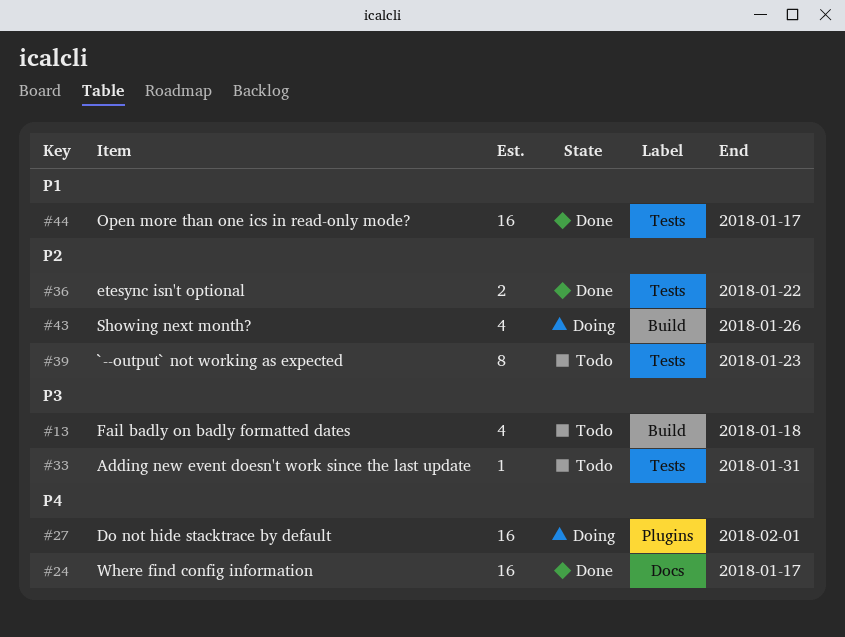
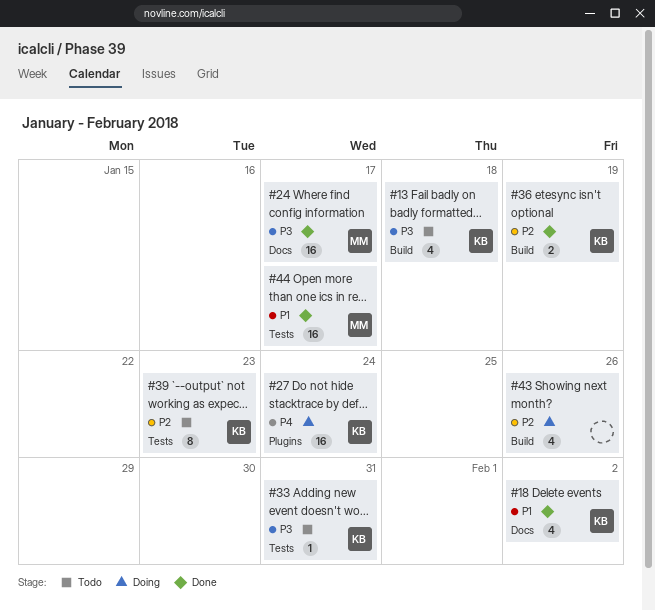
#18: none -> present
#24, priority: P4 -> P3
#27, due: Feb 1 -> Jan 24
#36, label: Tests -> Build
#36, due: Jan 22 -> Jan 19

